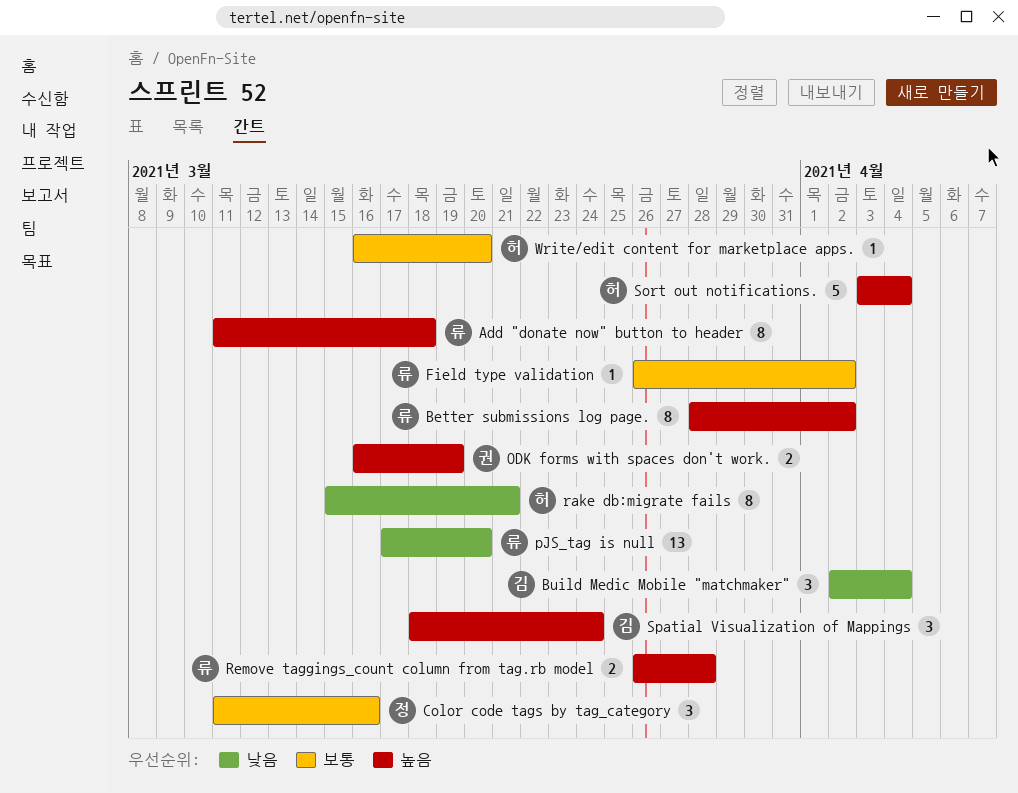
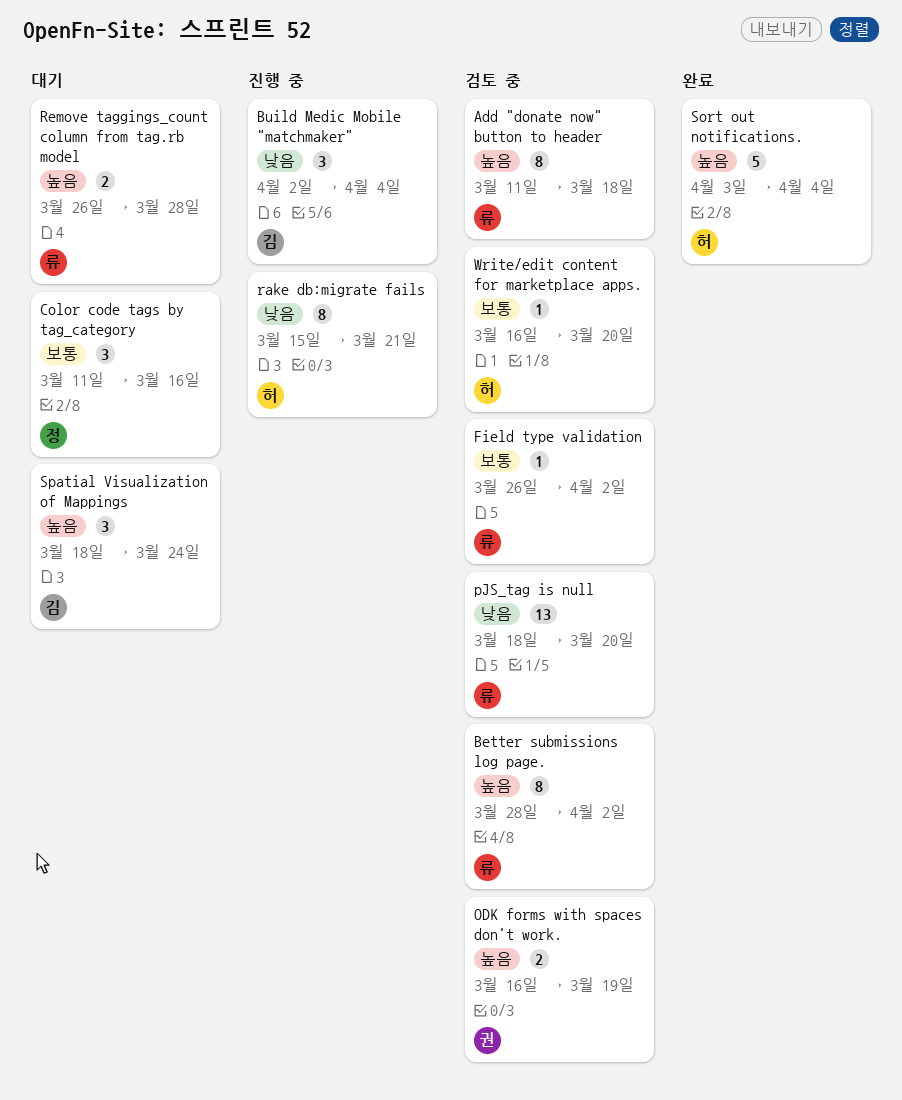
pJS_tag is null, start: Mar 17 -> Mar 18

